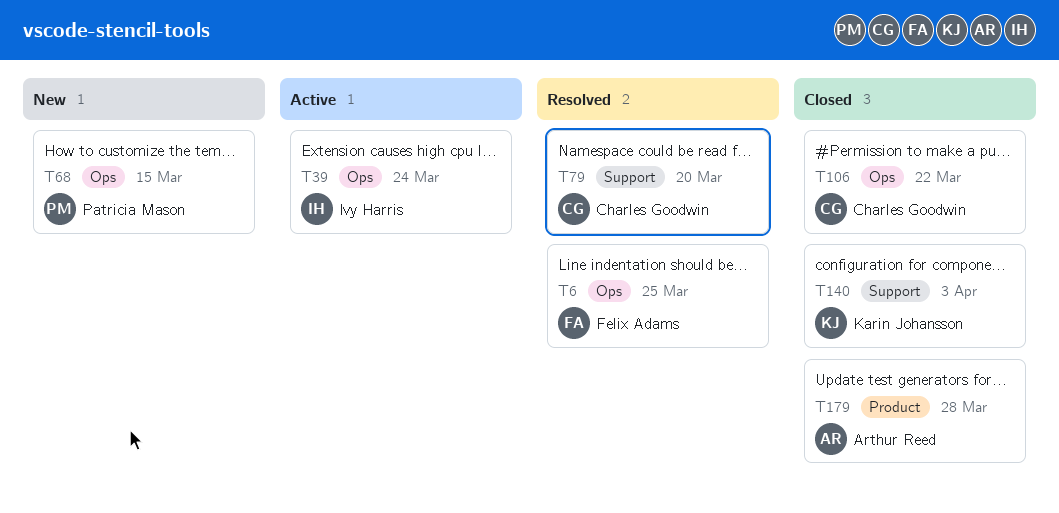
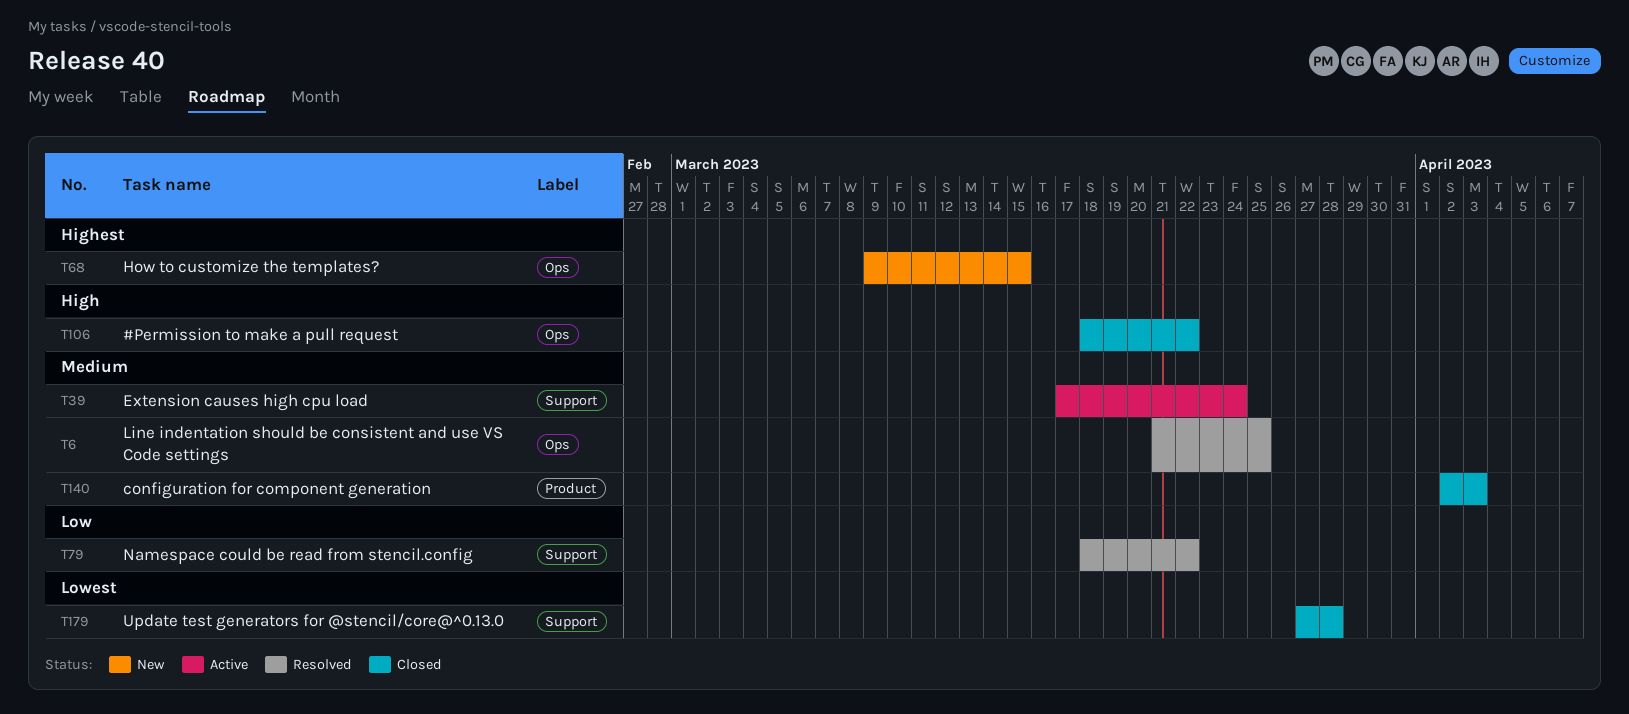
T39, label: Ops -> Support
T79, due: Mar 20 -> Mar 22
T140, label: Support -> Product
T179, label: Product -> Support

